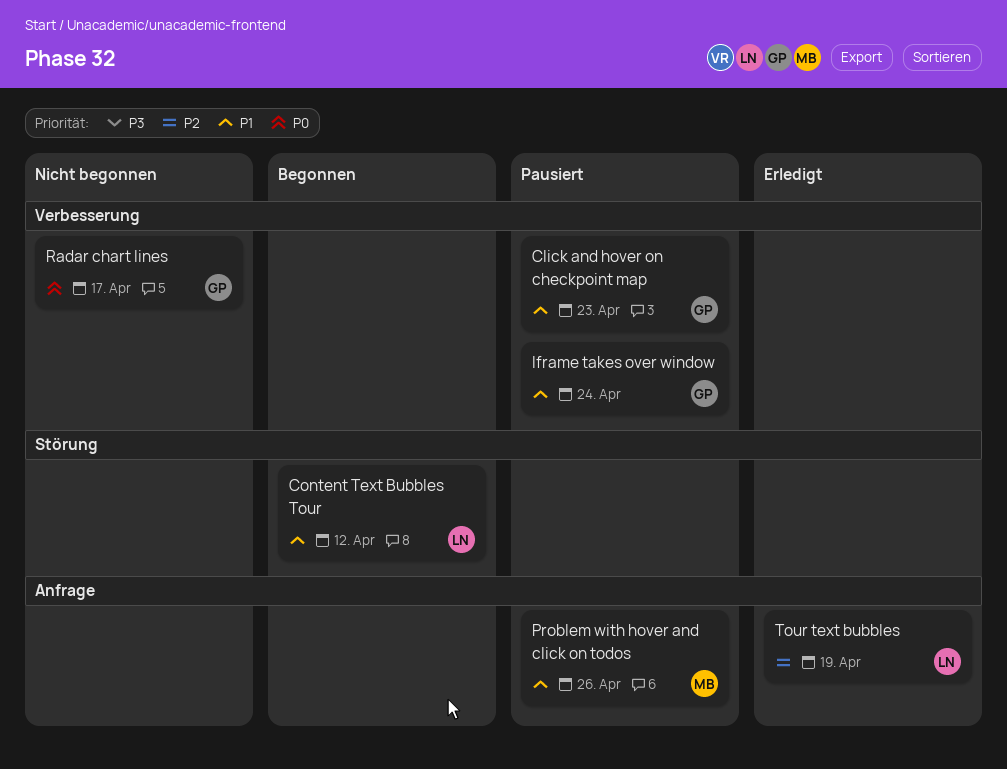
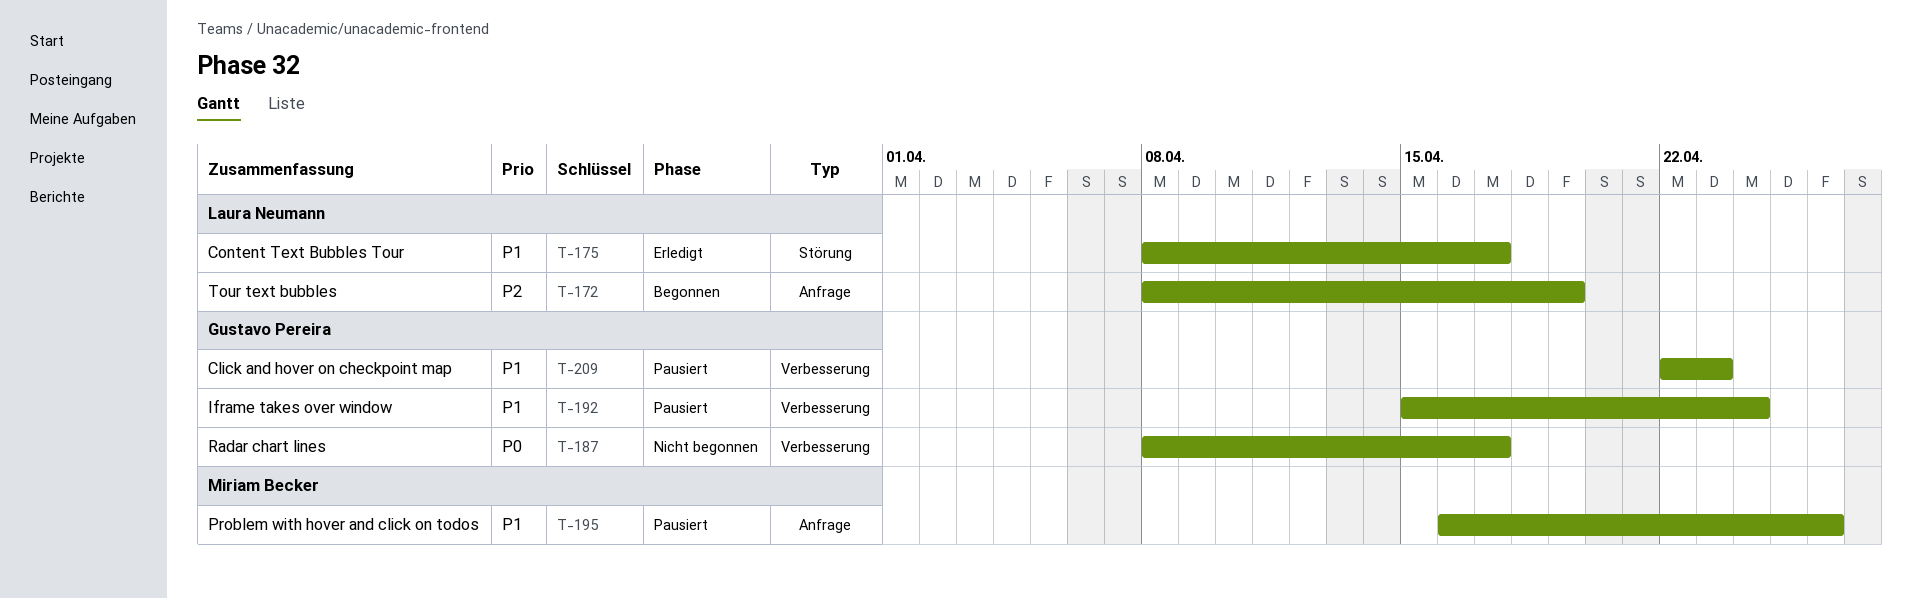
Content Text Bubbles Tour, status: Begonnen -> Erledigt
Content Text Bubbles Tour, due: Apr 12 -> Apr 17
Tour text bubbles, status: Erledigt -> Begonnen

